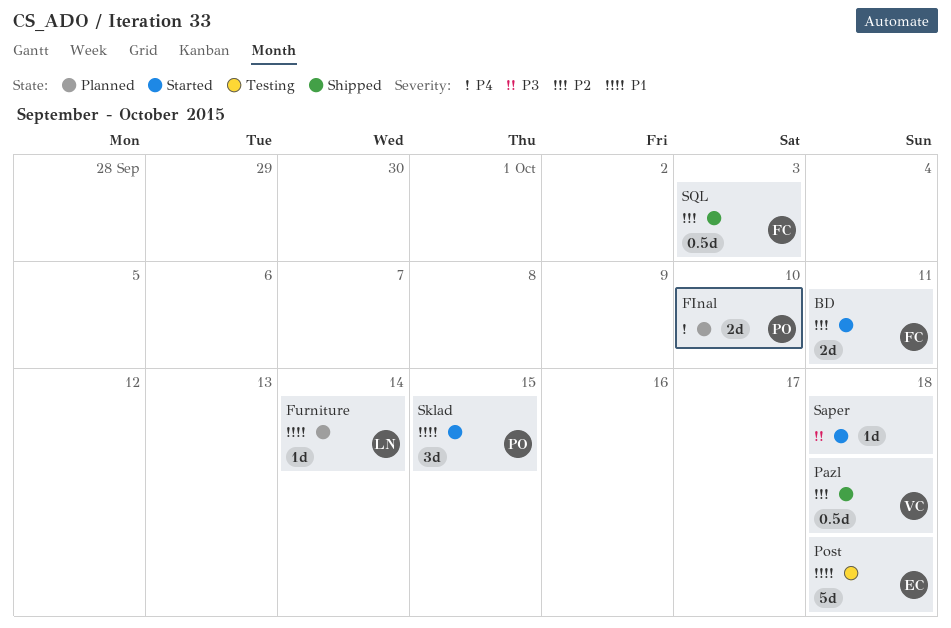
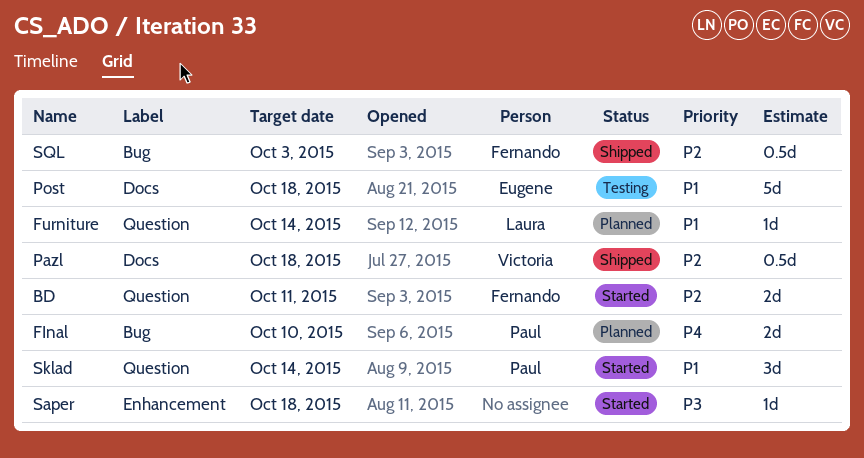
Sklad, due: Oct 15 -> Oct 14

